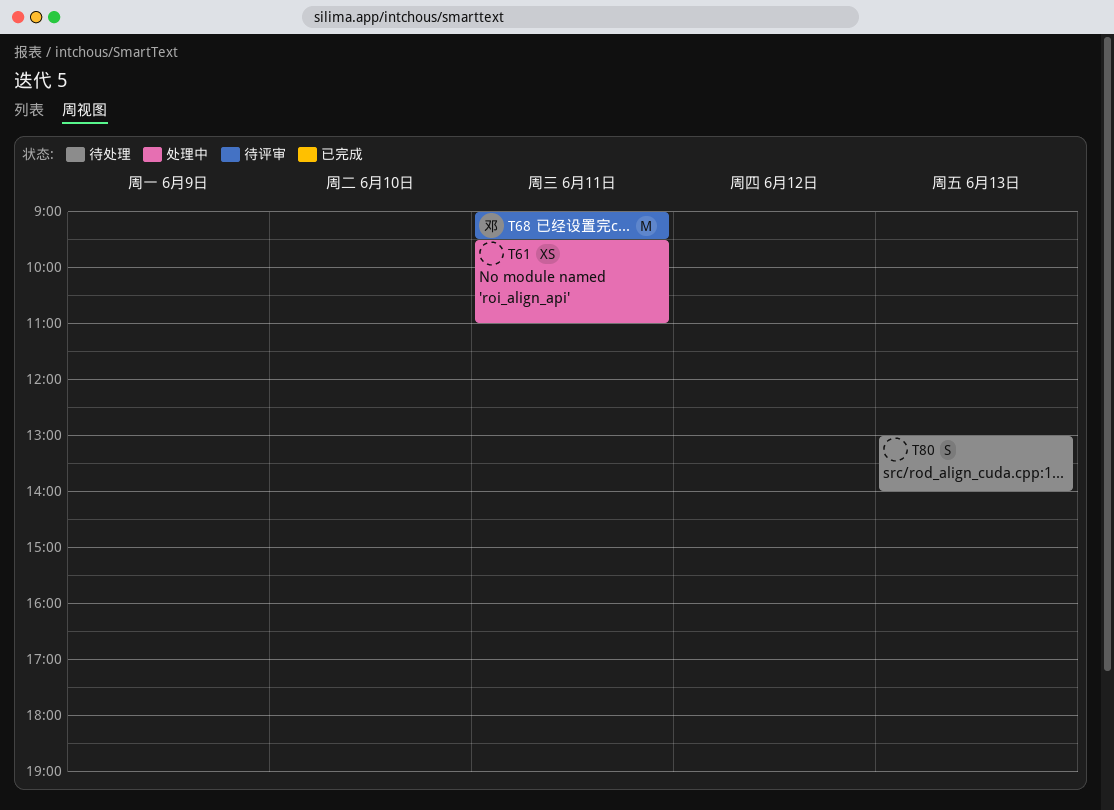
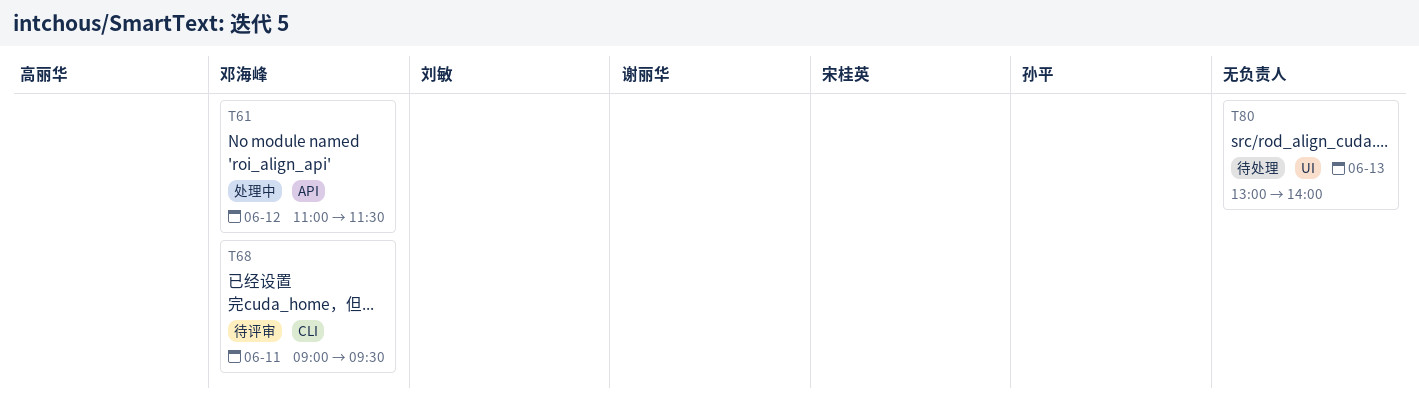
T61, owner: none -> 邓海峰
T61, day: Jun 11 -> Jun 12
T61, begins: 09:30 -> 11:00
T61, ends: 11:00 -> 11:30

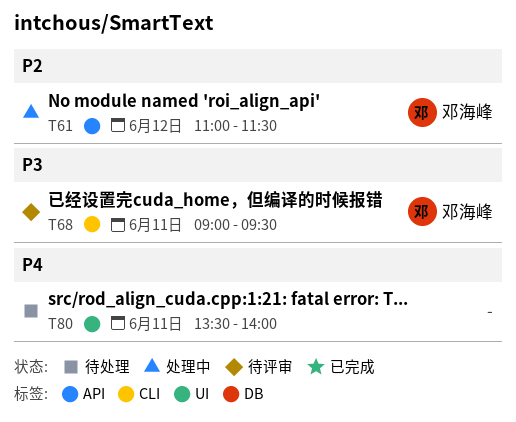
T80, day: Jun 13 -> Jun 11
T80, begins: 13:00 -> 13:30

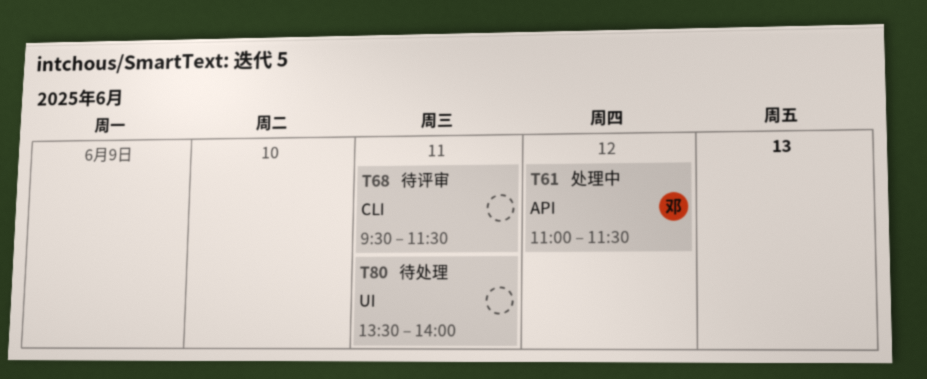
T68, owner: 邓海峰 -> none
T68, begins: 09:00 -> 09:30
T68, ends: 09:30 -> 11:30

